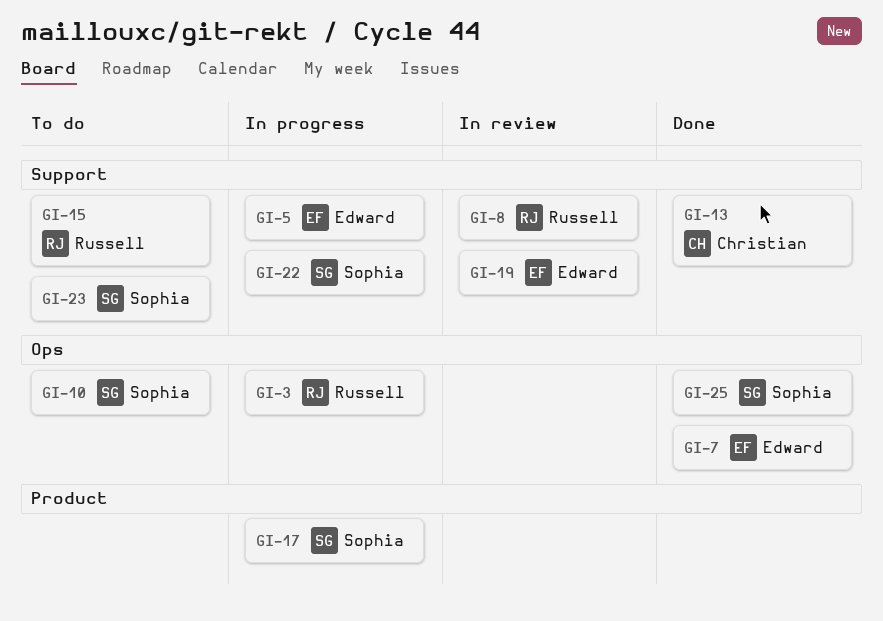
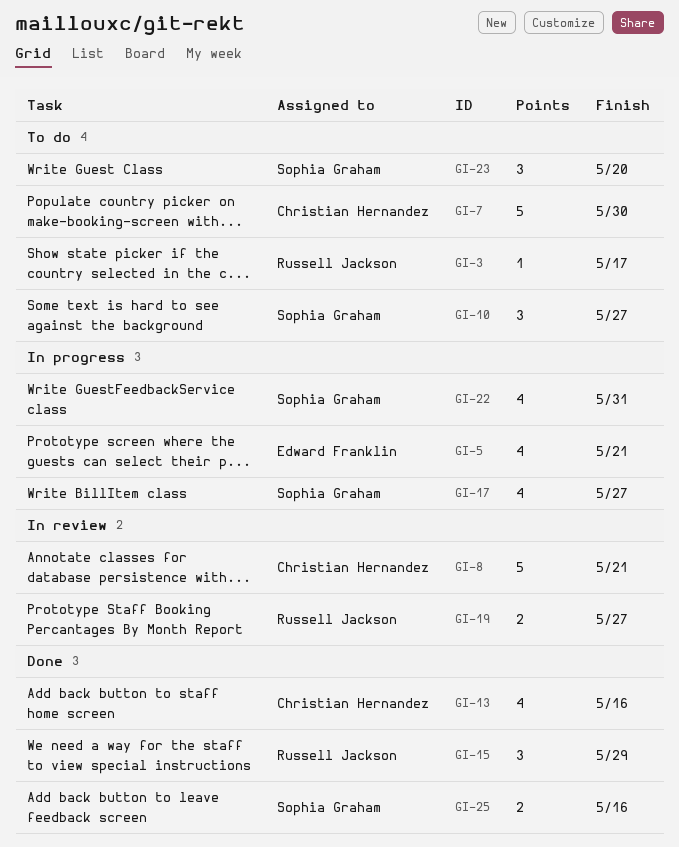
GI-3, status: In progress -> To do
GI-7, status: Done -> To do
GI-7, owner: Edward Franklin -> Christian Hernandez
GI-8, owner: Russell Jackson -> Christian Hernandez
GI-15, status: To do -> Done
GI-19, owner: Edward Franklin -> Russell Jackson

